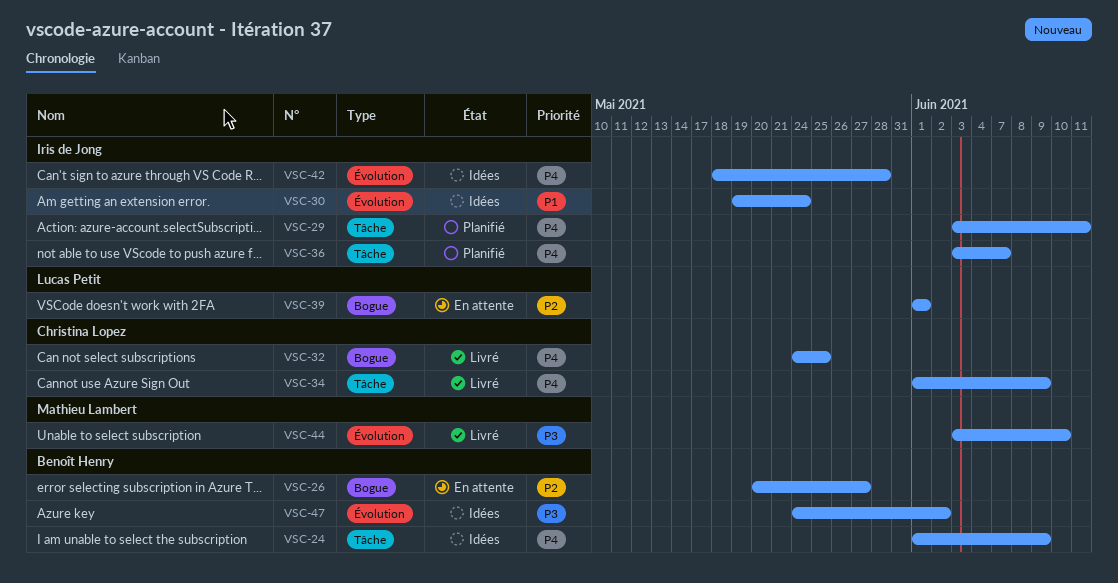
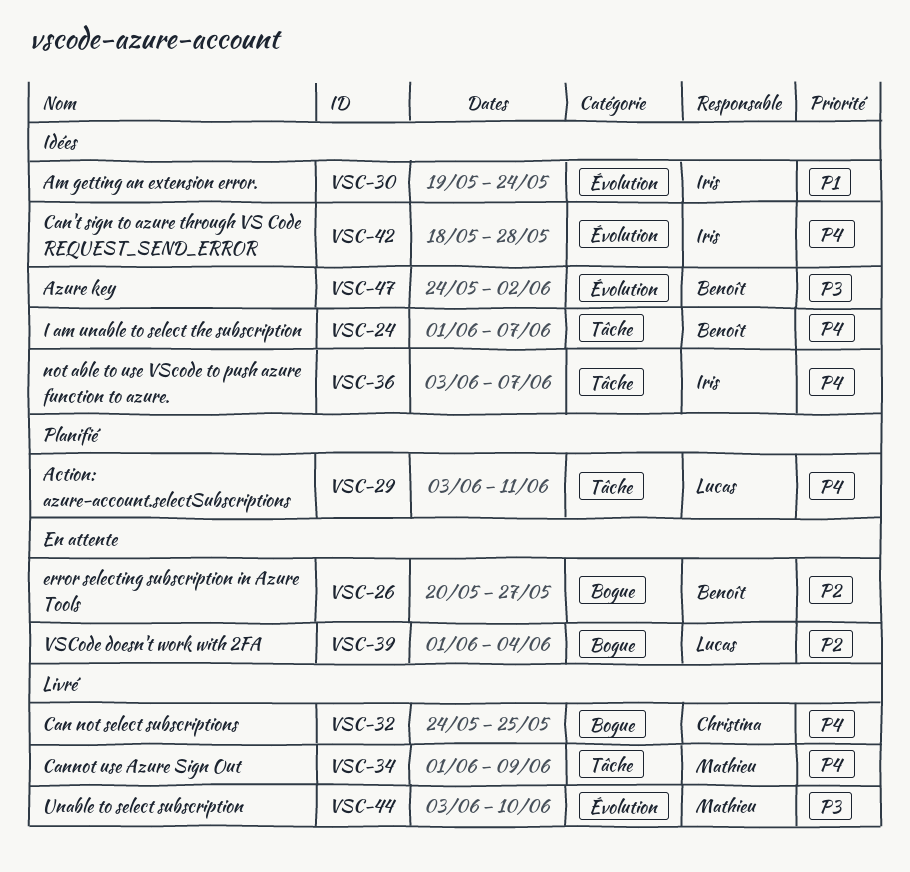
VSC-24, due: Jun 9 -> Jun 7
VSC-29, owner: Iris de Jong -> Lucas Petit
VSC-34, owner: Christina Lopez -> Mathieu Lambert
VSC-36, status: Planifié -> Idées
VSC-39, due: Jun 1 -> Jun 4

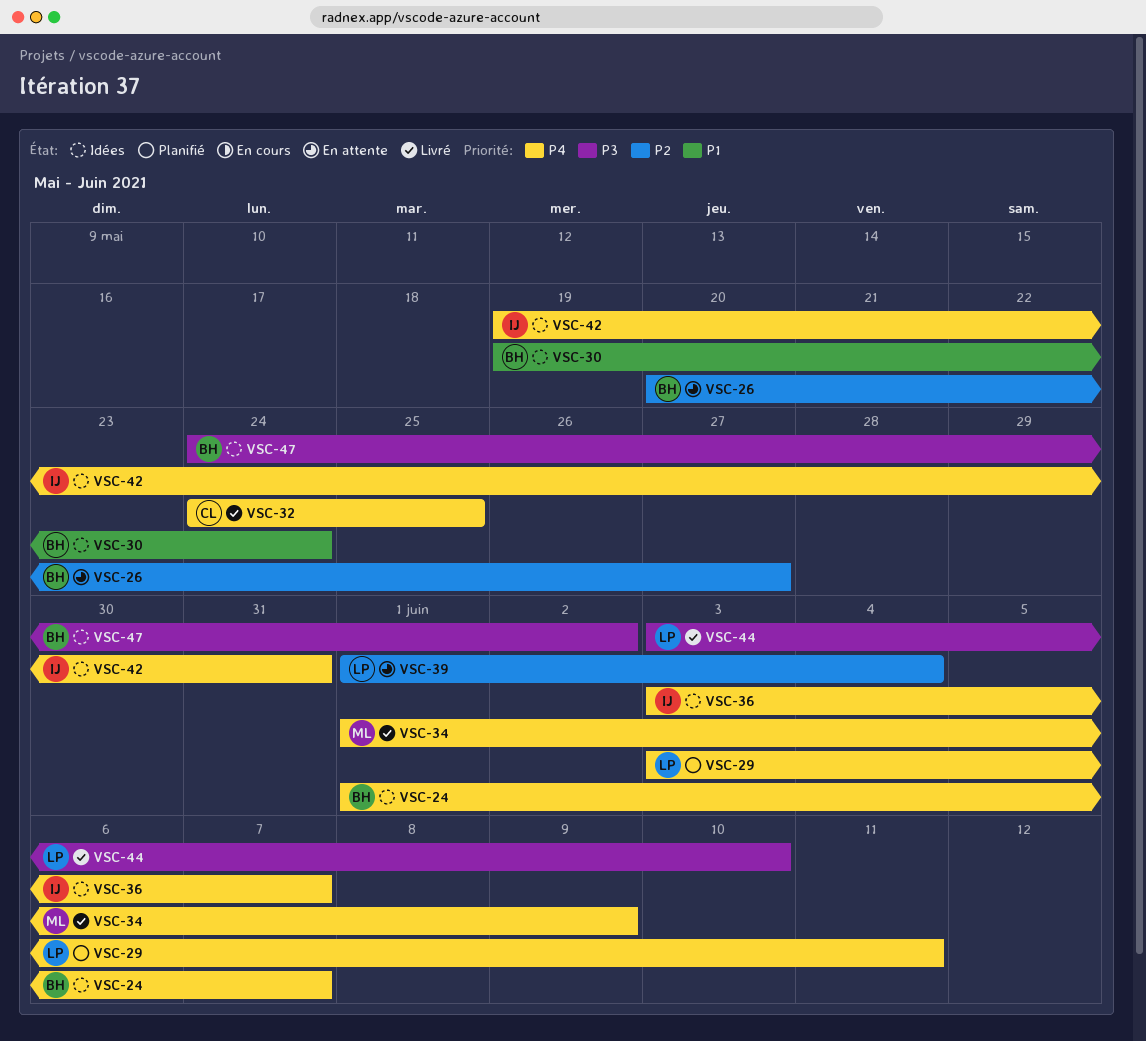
VSC-30, owner: Iris -> Benoît
VSC-42, start: May 18 -> May 19
VSC-42, due: May 28 -> May 31
VSC-44, owner: Mathieu -> Lucas

